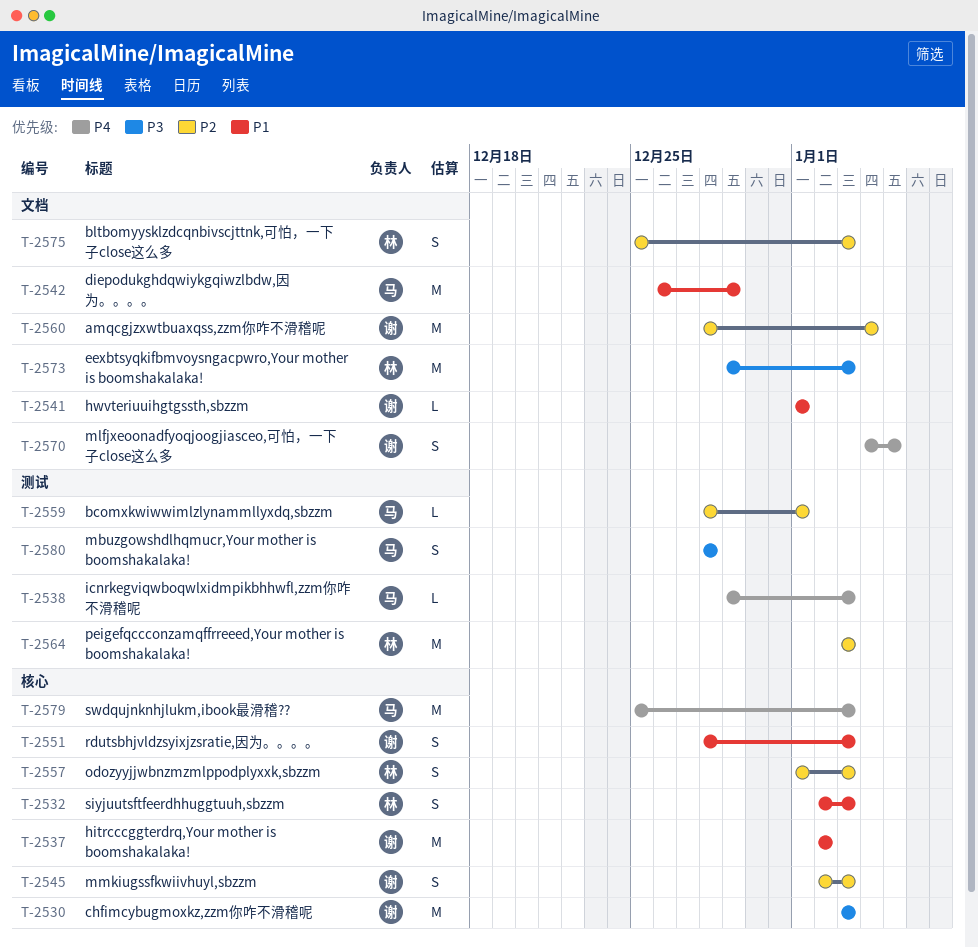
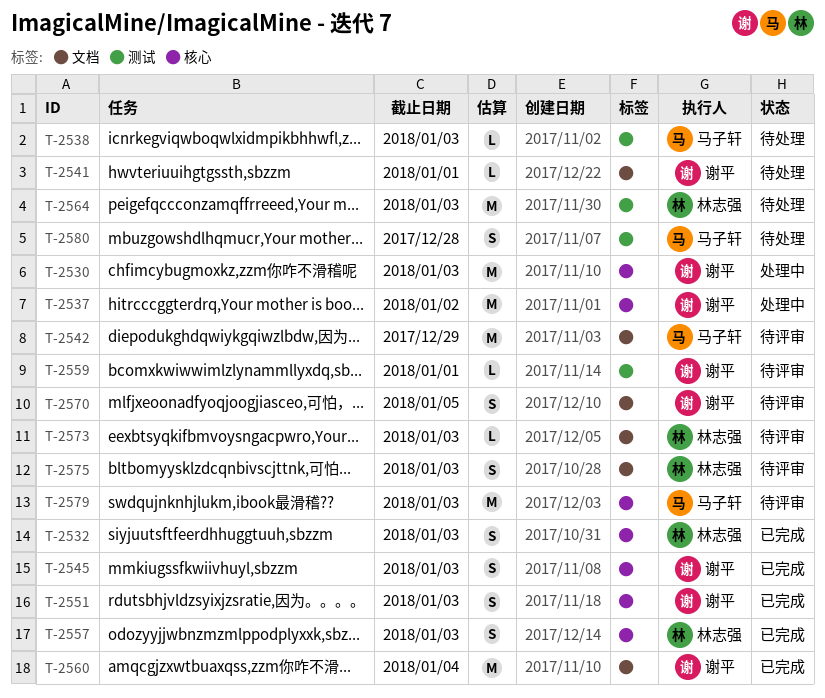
T-2559, owner: 马子轩 -> 谢平
T-2573, estimate: M -> L

